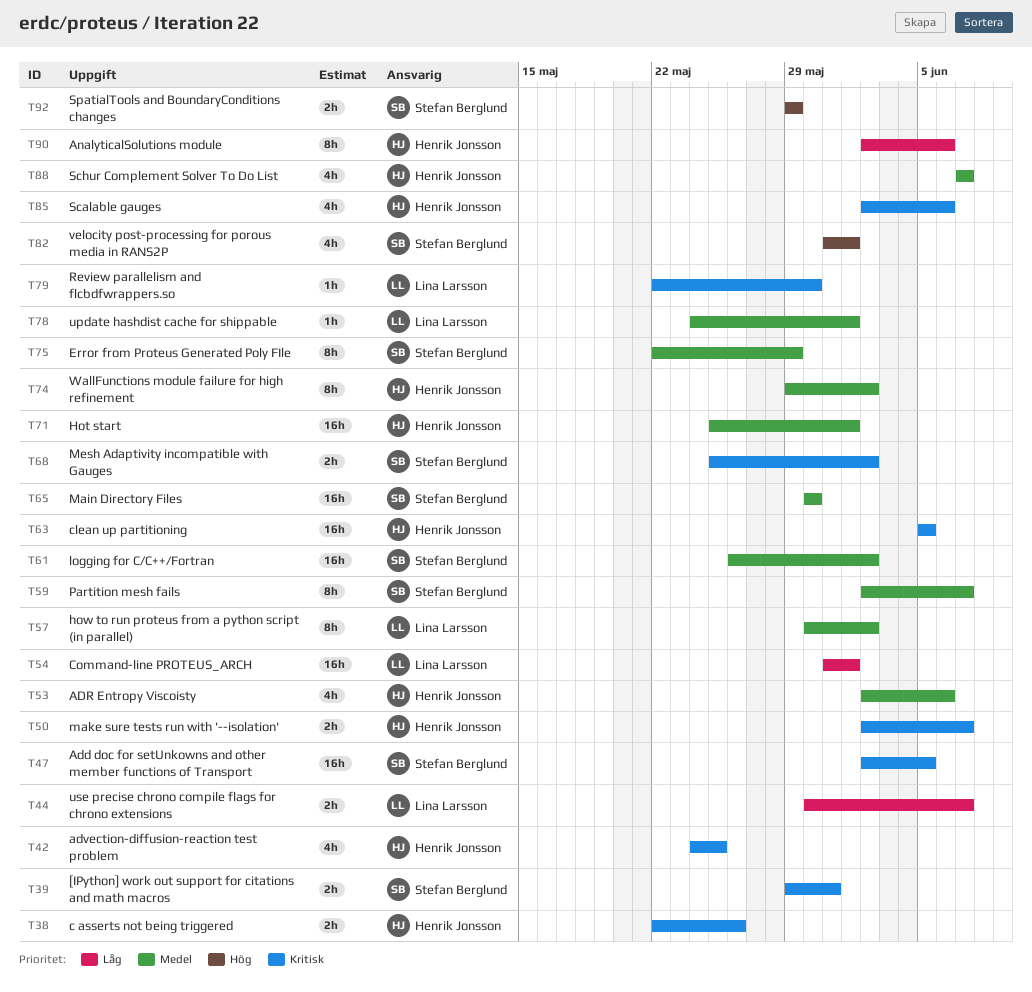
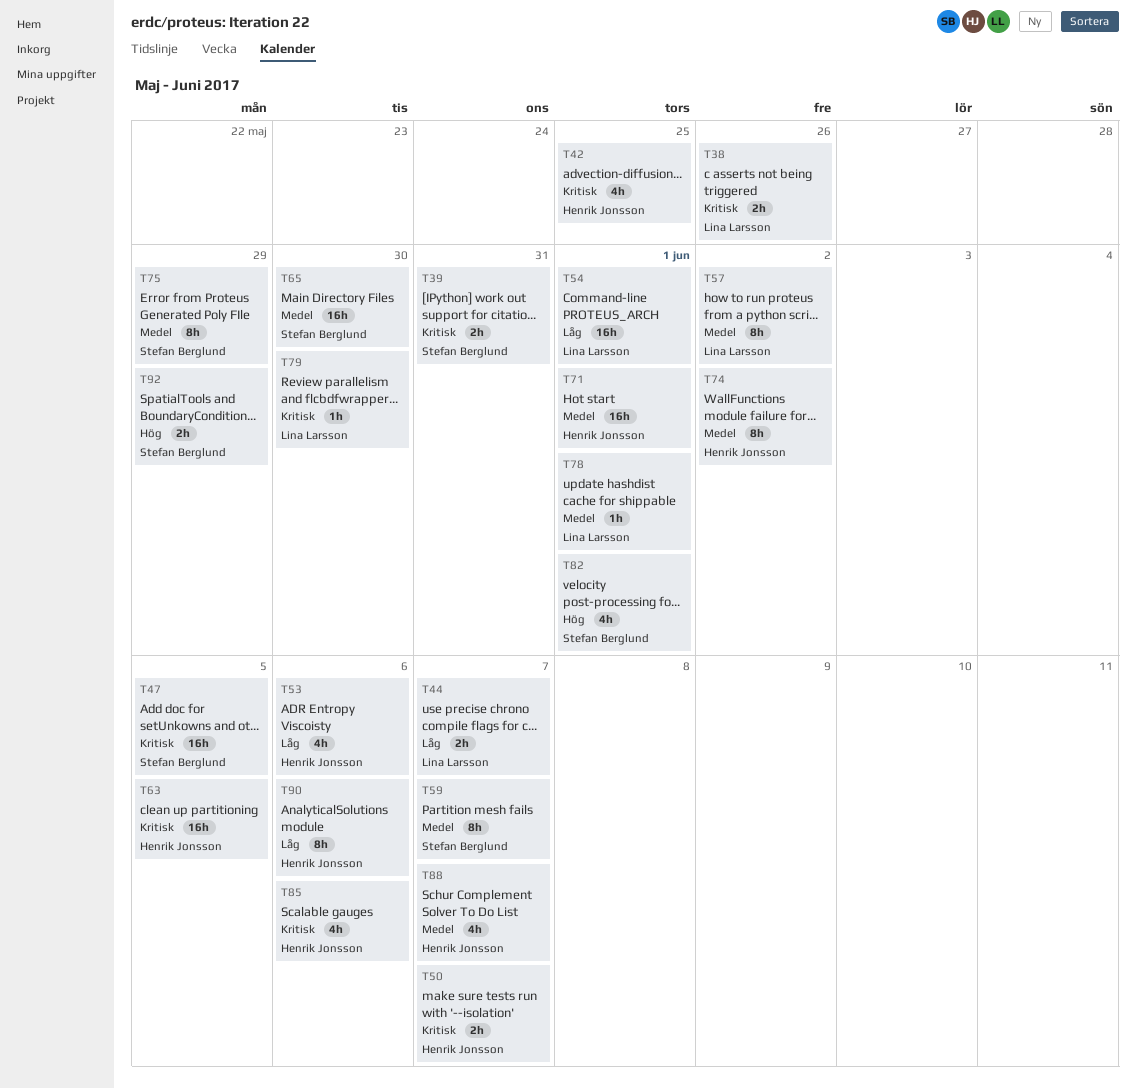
T38, owner: Henrik Jonsson -> Lina Larsson
T53, priority: Medel -> Låg
T61: present -> none
T68: present -> none

